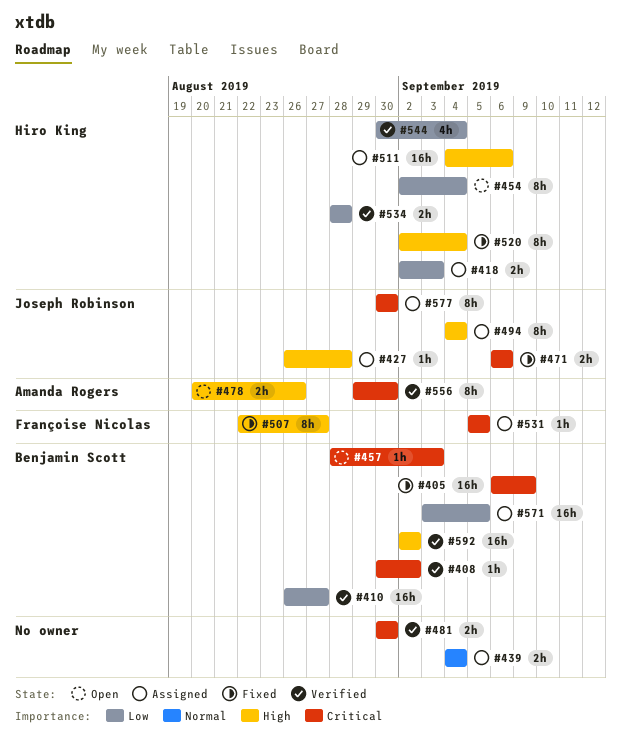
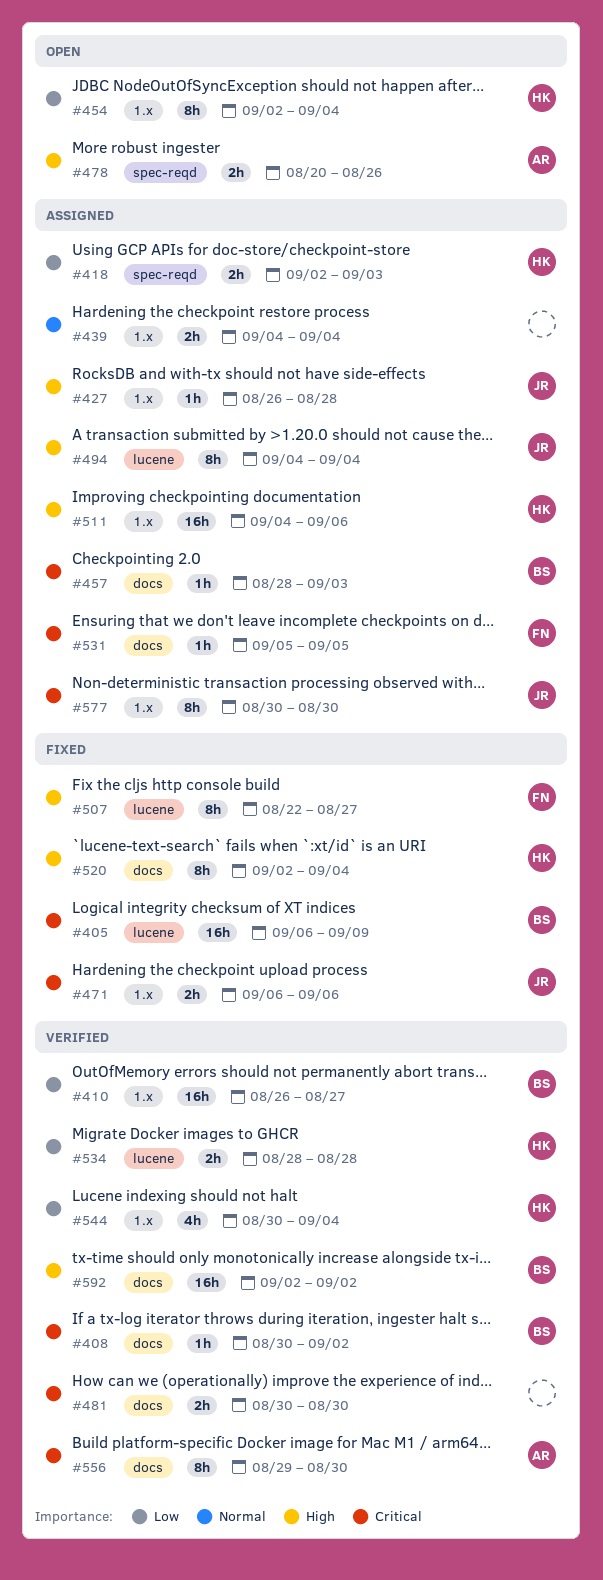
#457, status: Open -> Assigned
#571: present -> none

